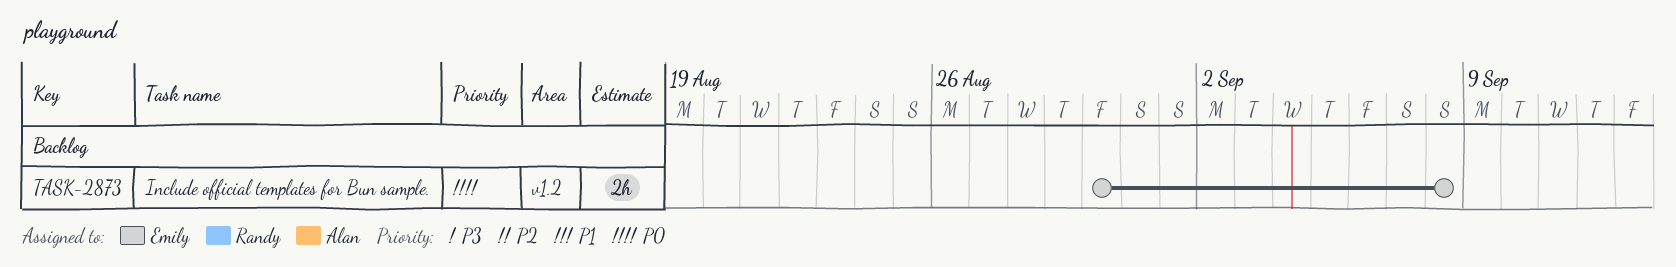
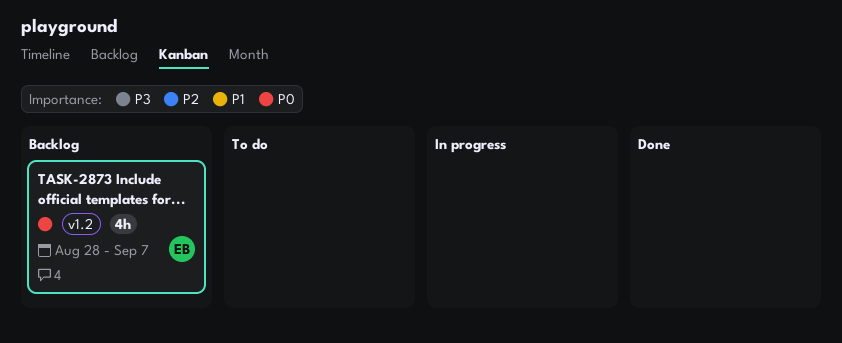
TASK-2873, estimate: 2h -> 4h
TASK-2873, start: Aug 30 -> Aug 28
TASK-2873, due: Sep 8 -> Sep 7

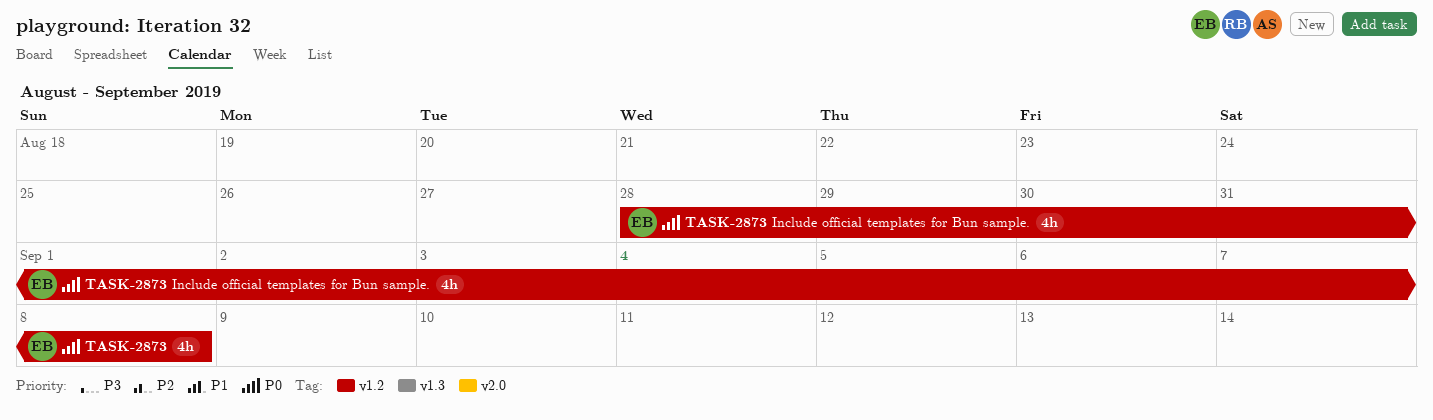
TASK-2873, due: Sep 7 -> Sep 8

